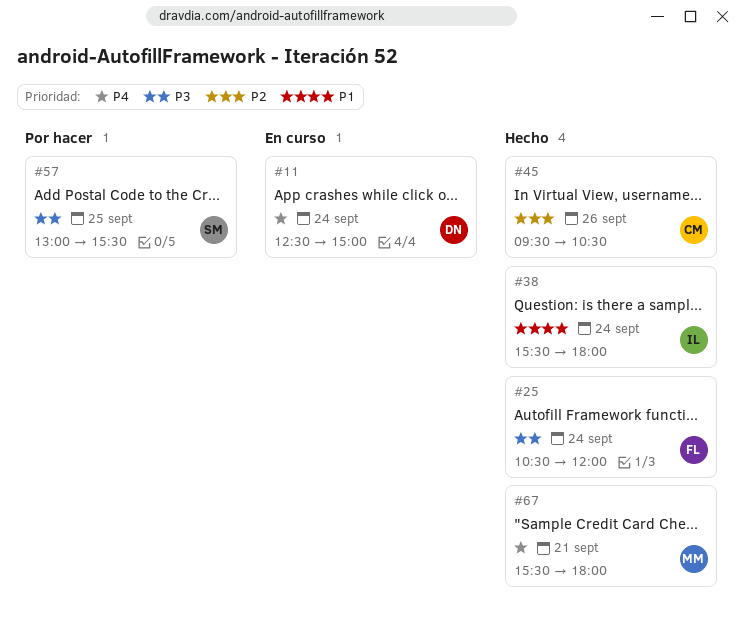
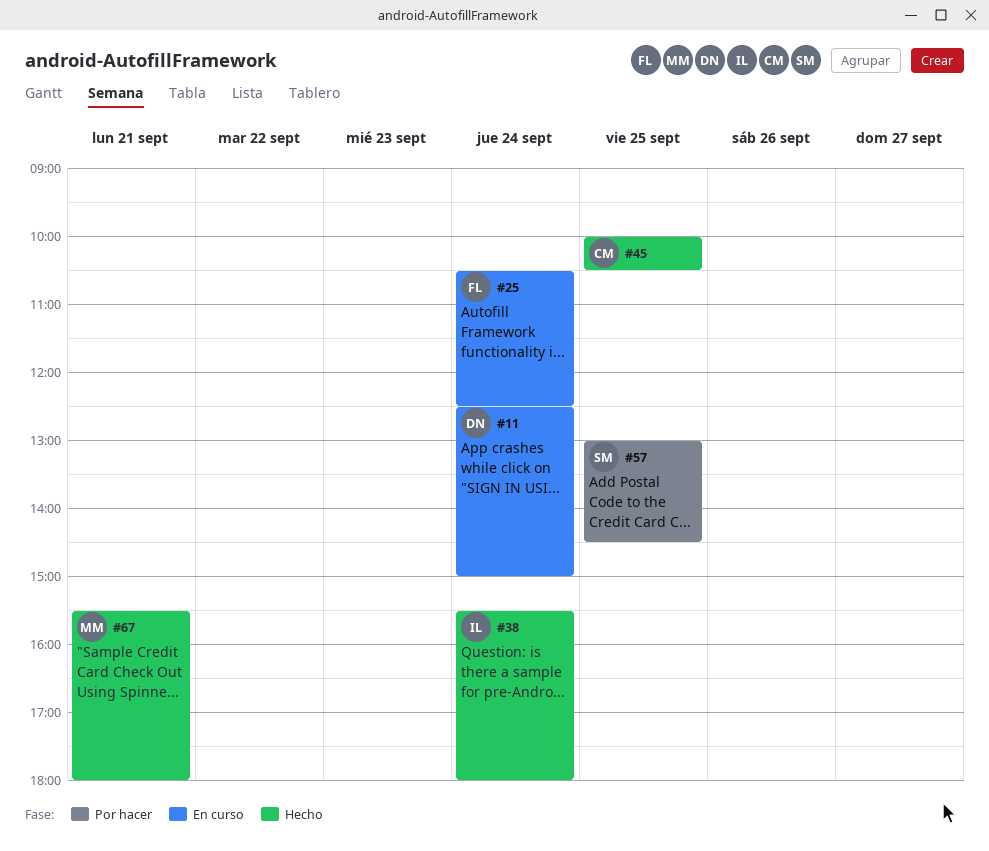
#25, status: Hecho -> En curso
#25, ends: 12:00 -> 12:30
#45, day: Sep 26 -> Sep 25
#45, begins: 09:30 -> 10:00
#57, ends: 15:30 -> 14:30

